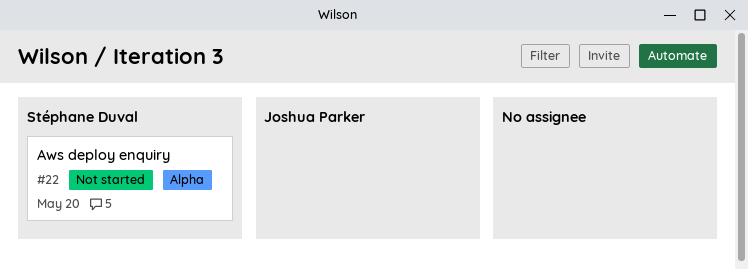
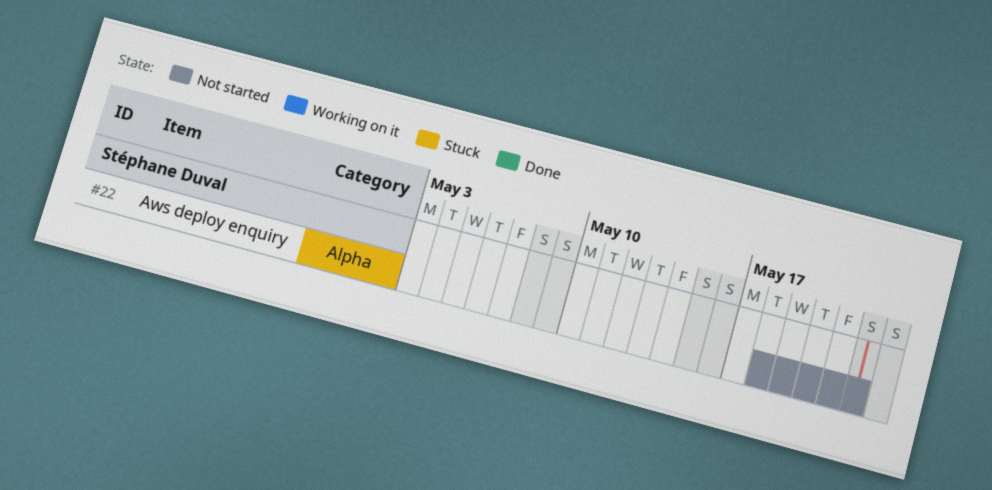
#22, due: May 20 -> May 22

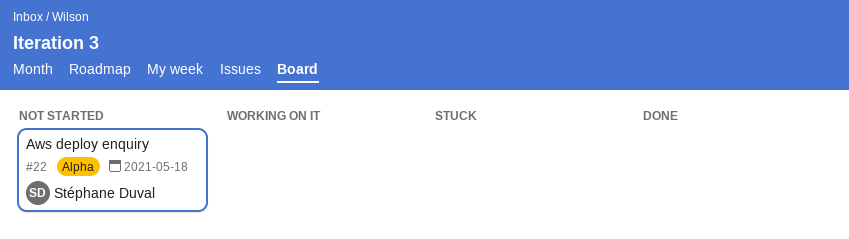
#22, due: May 22 -> May 18

